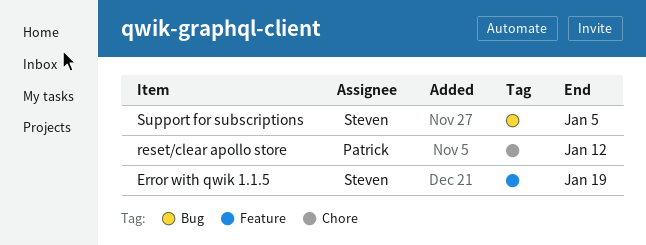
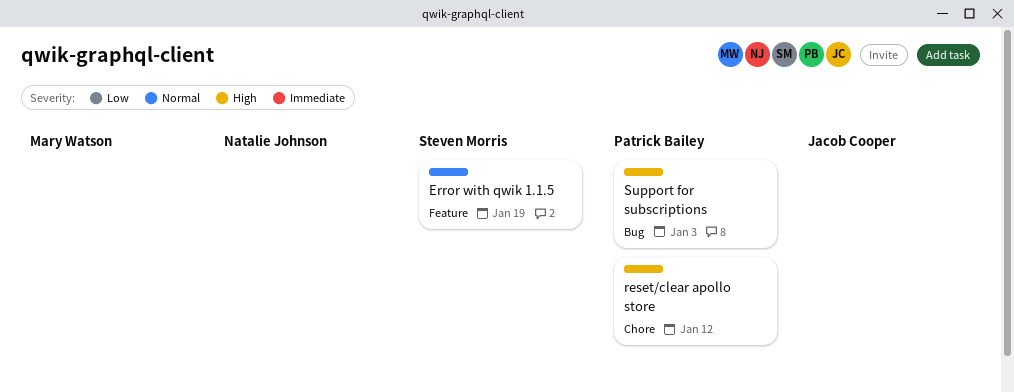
Support for subscriptions, owner: Steven Morris -> Patrick Bailey
Support for subscriptions, due: Jan 5 -> Jan 3

